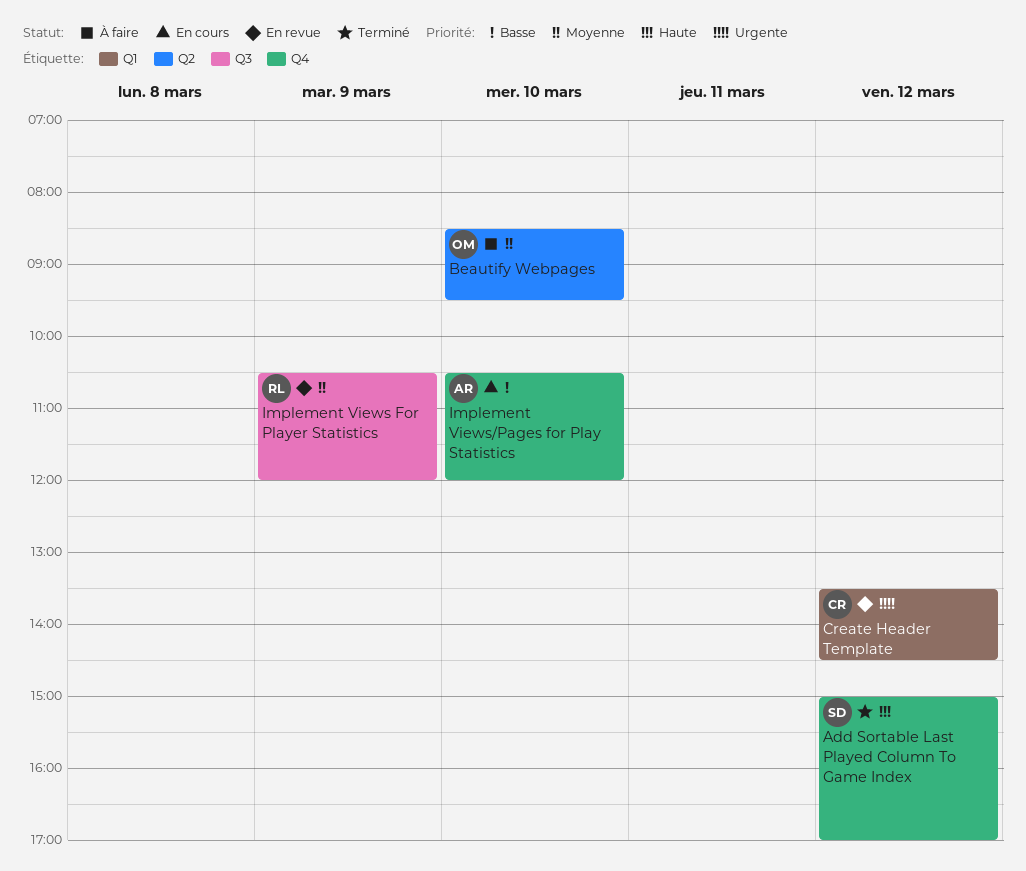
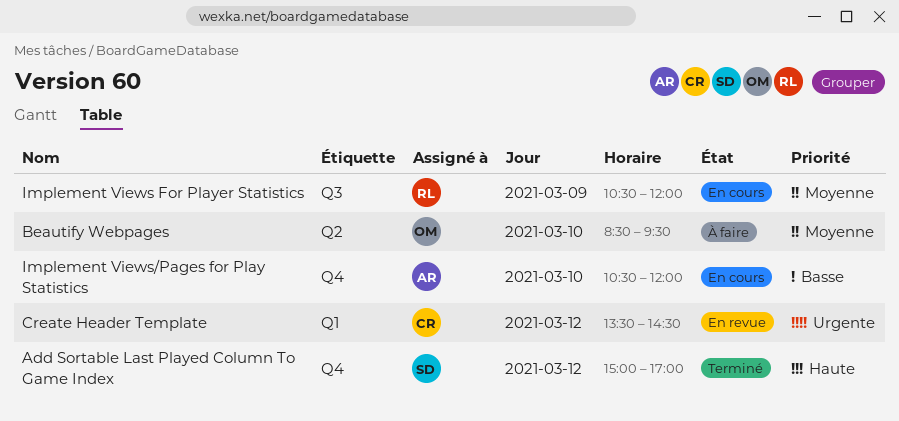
Implement Views For Player Statistics, status: En revue -> En cours

